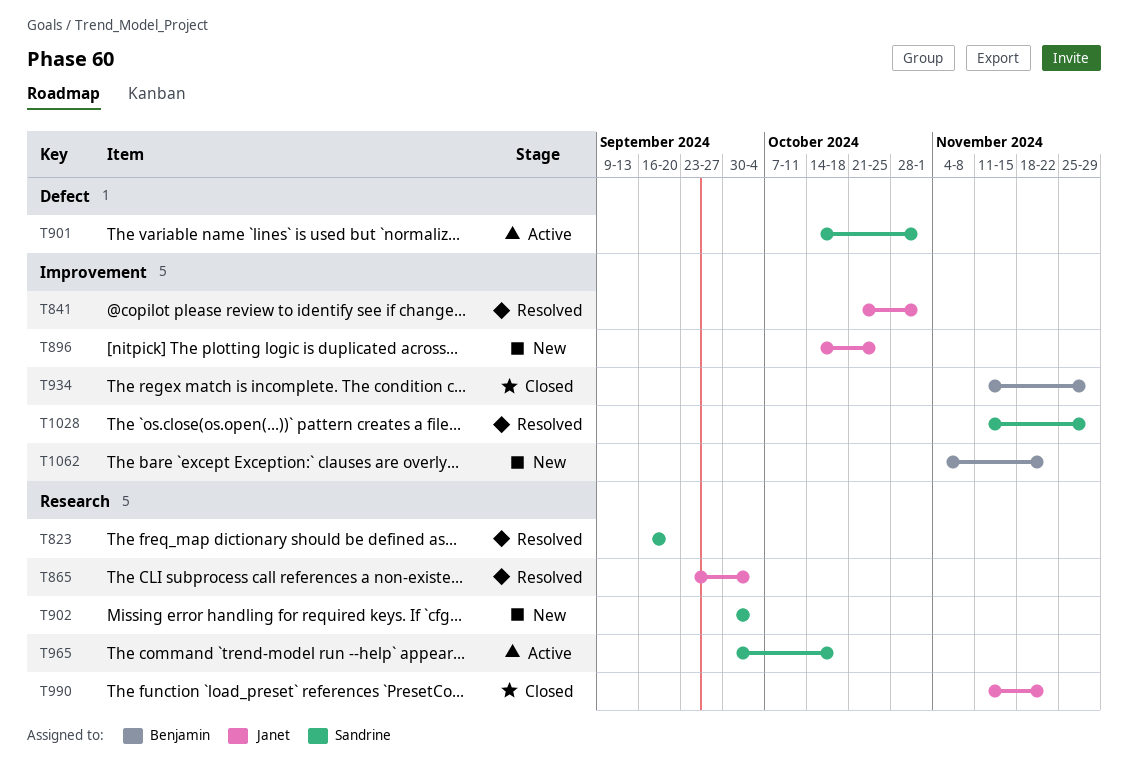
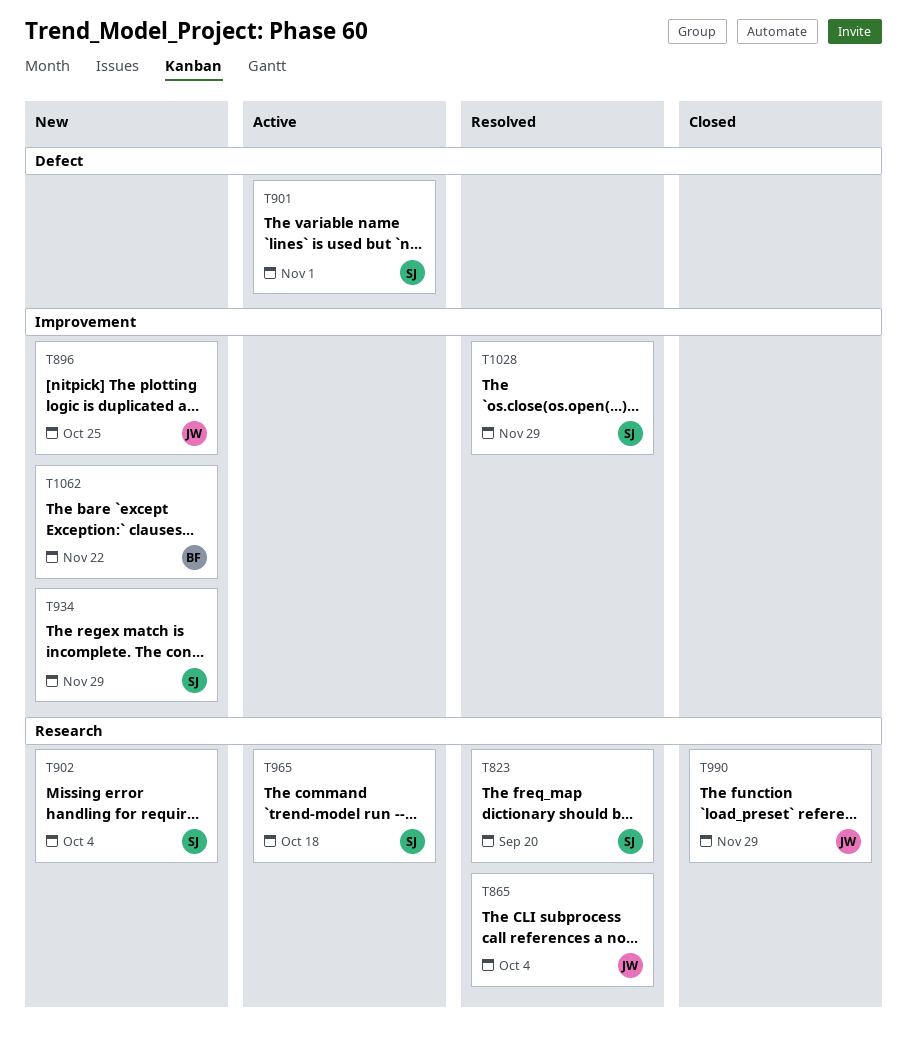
T841: present -> none
T934, status: Closed -> New
T934, owner: Benjamin -> Sandrine
T990, due: Nov 22 -> Nov 29

